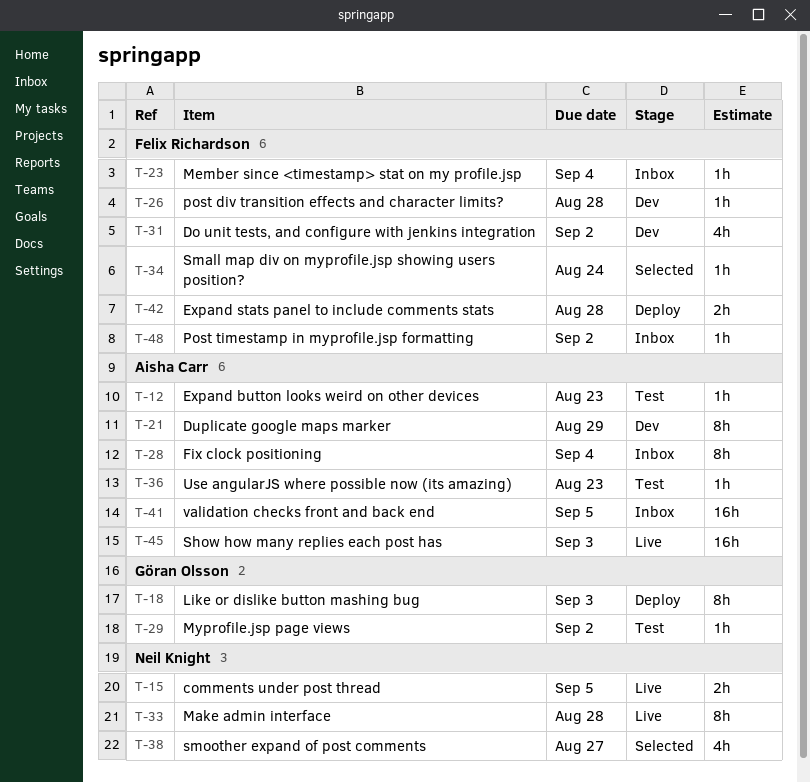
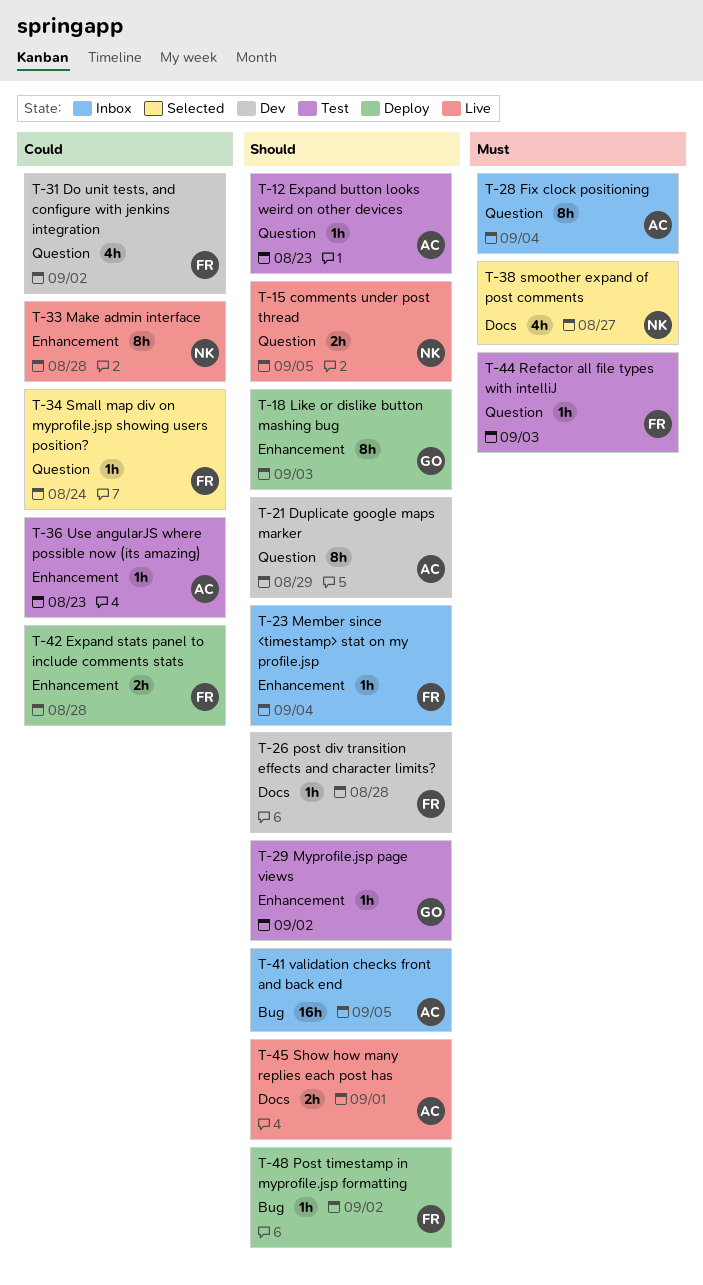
T-44: none -> present
T-45, estimate: 16h -> 2h
T-45, due: Sep 3 -> Sep 1
T-48, status: Inbox -> Deploy

